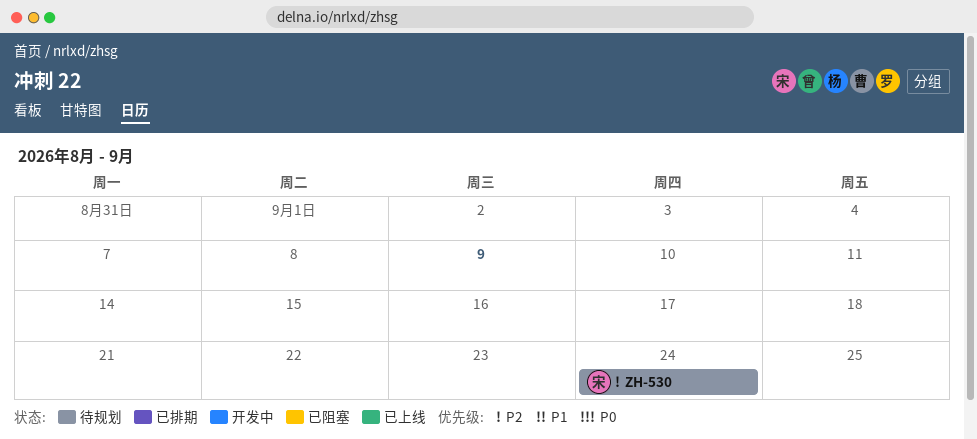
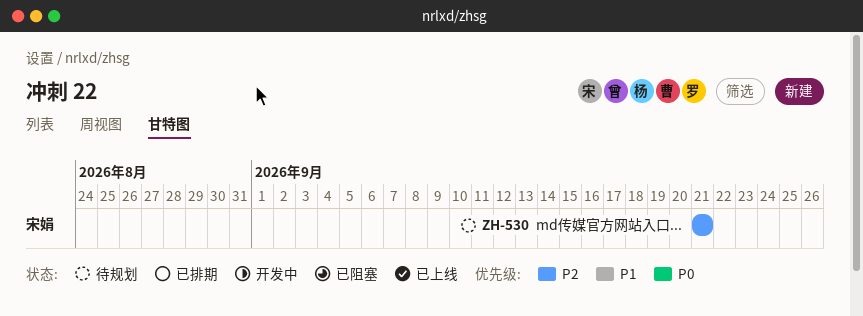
ZH-530, start: Sep 24 -> Sep 21
ZH-530, due: Sep 24 -> Sep 21

